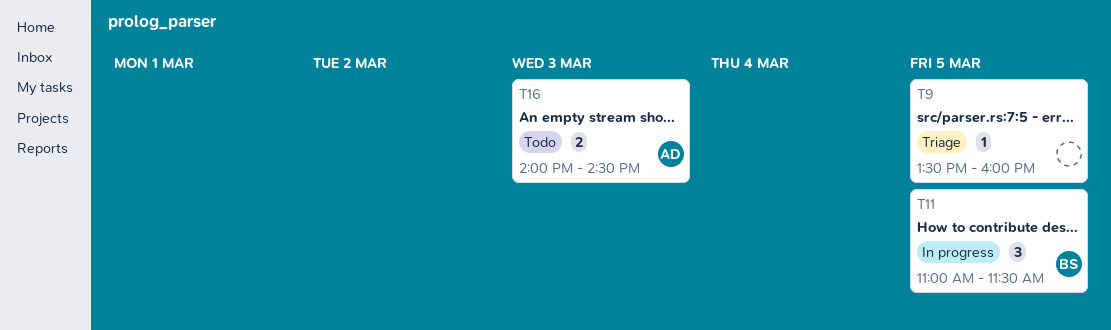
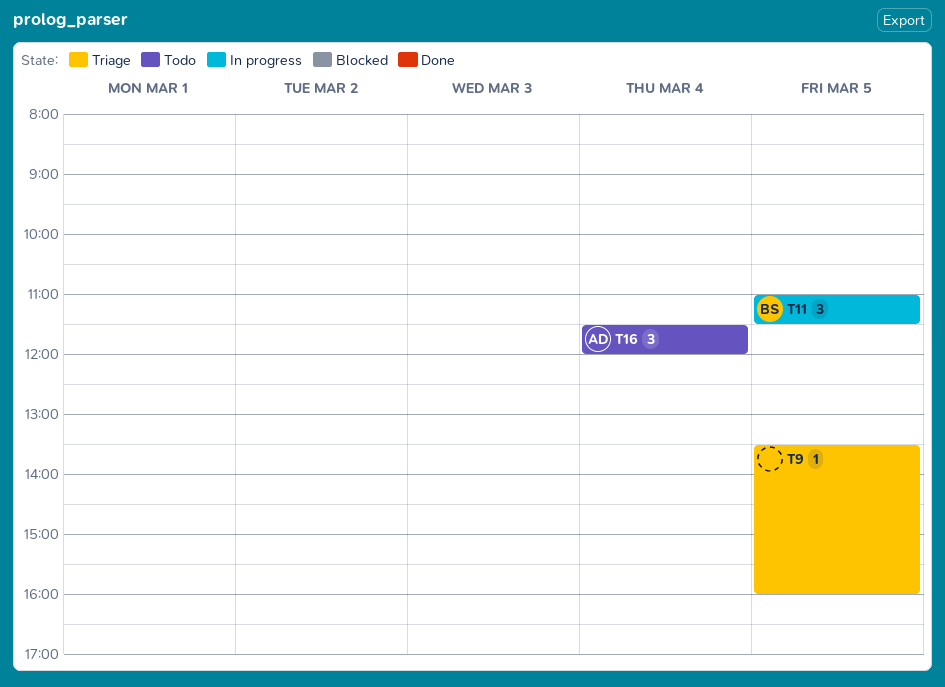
T16, estimate: 2 -> 3
T16, day: Mar 3 -> Mar 4
T16, begins: 14:00 -> 11:30
T16, ends: 14:30 -> 12:00

